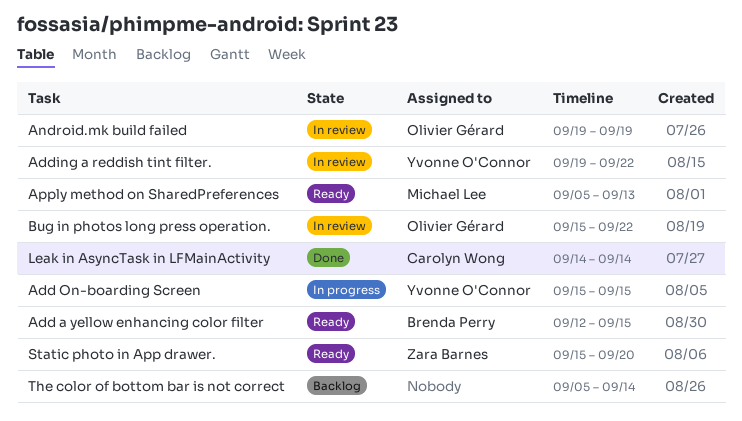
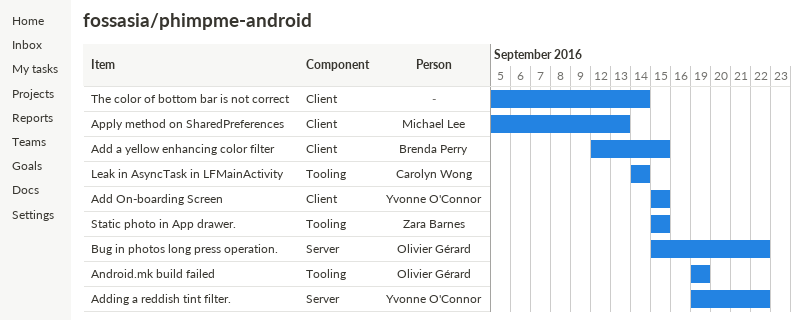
Static photo in App drawer., due: Sep 20 -> Sep 15

